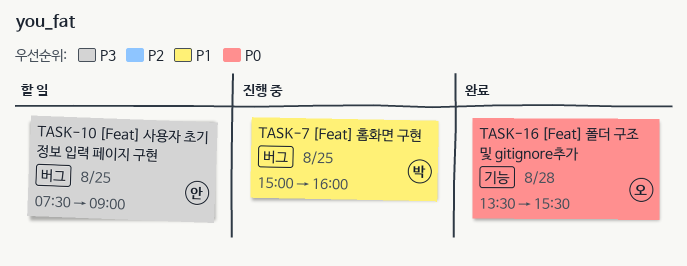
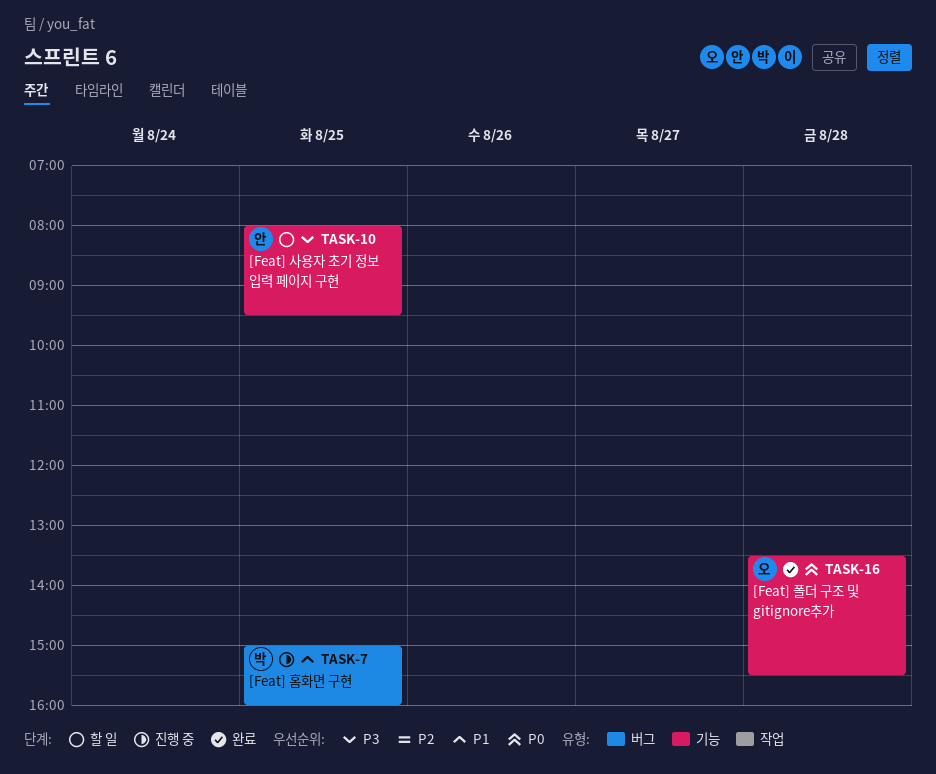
TASK-10, label: 버그 -> 기능
TASK-10, begins: 07:30 -> 08:00
TASK-10, ends: 09:00 -> 09:30

